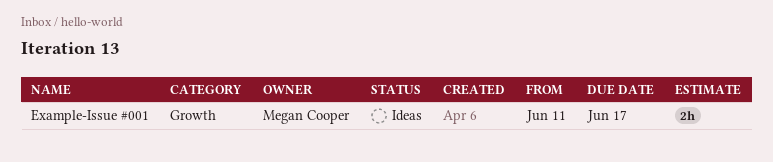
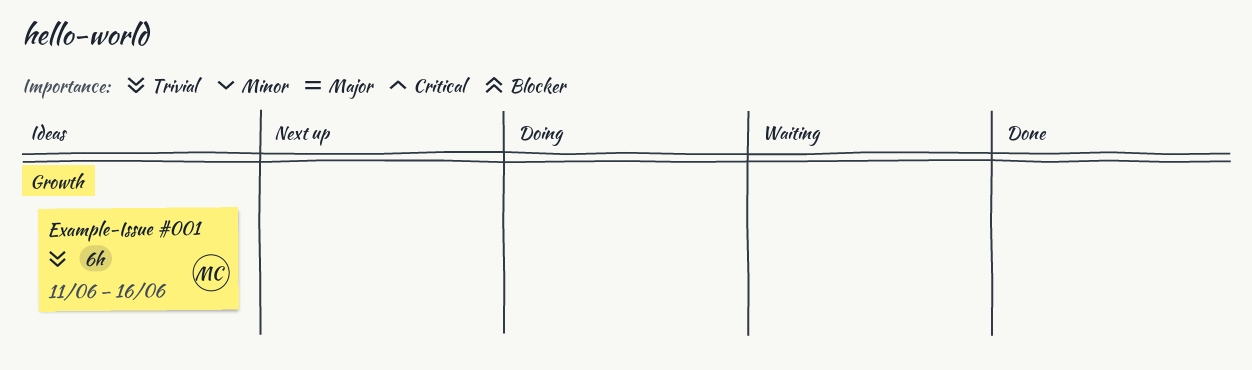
Example-Issue #001, estimate: 2h -> 6h
Example-Issue #001, due: Jun 17 -> Jun 16

